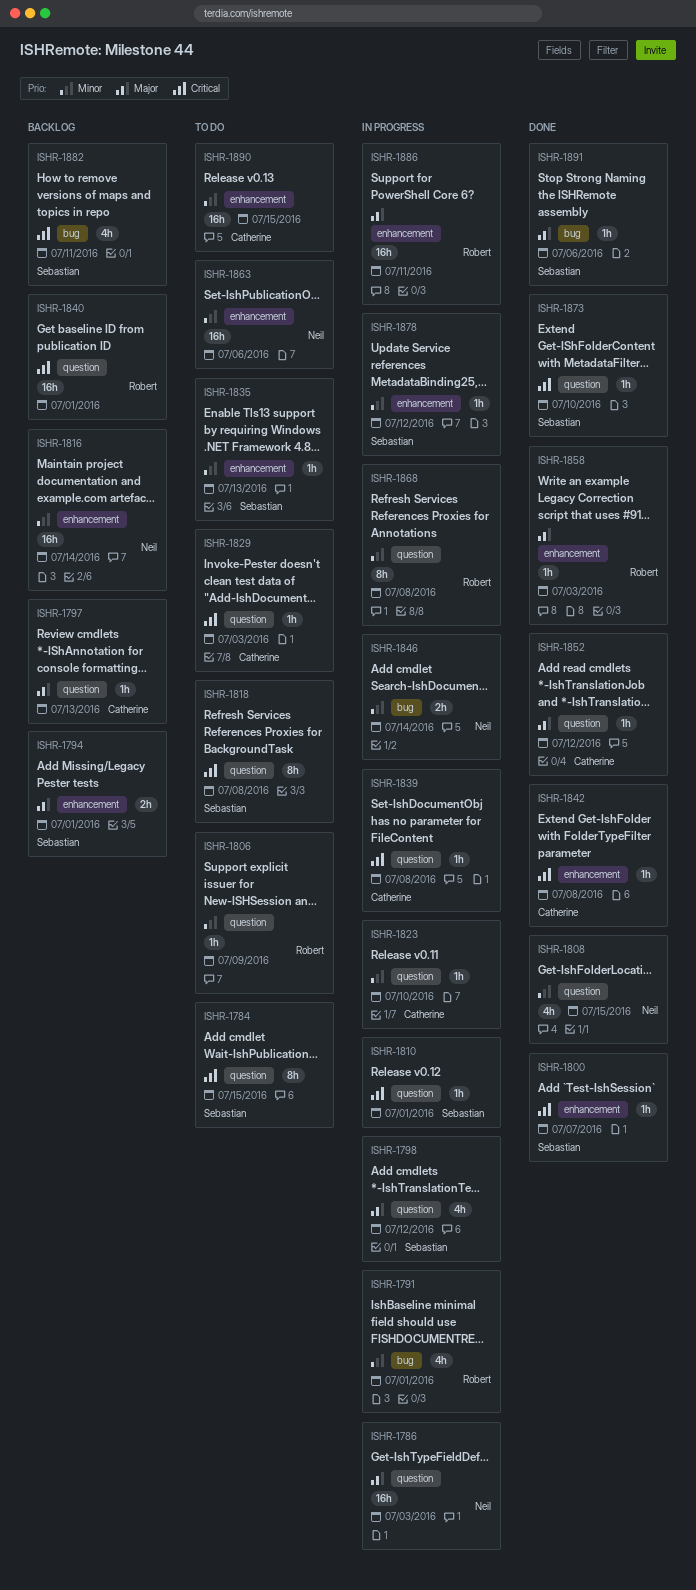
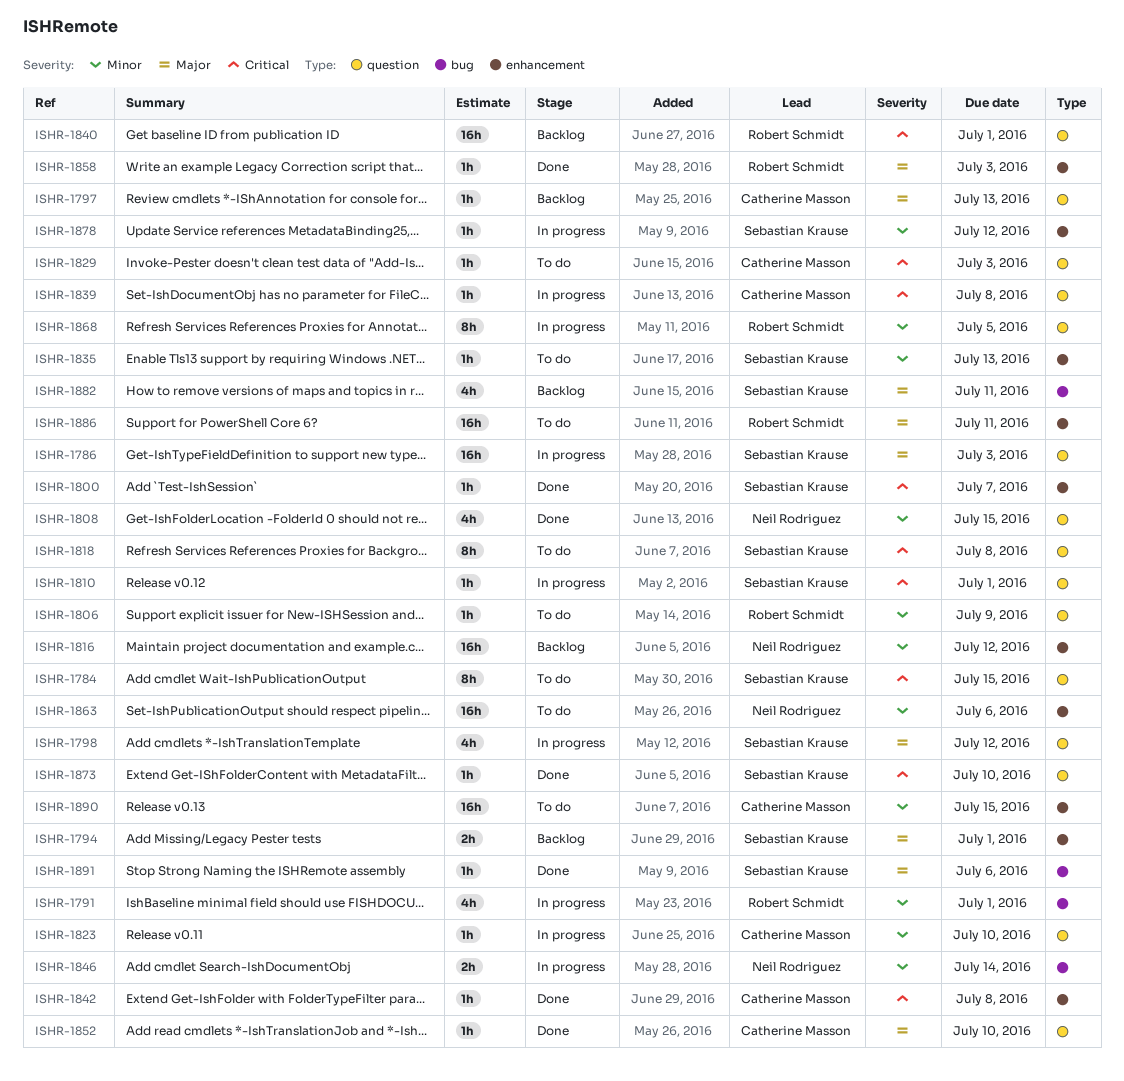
ISHR-1786, owner: Neil Rodriguez -> Sebastian Krause
ISHR-1816, due: Jul 14 -> Jul 12
ISHR-1852, due: Jul 12 -> Jul 10
ISHR-1868, due: Jul 8 -> Jul 5
ISHR-1882, priority: Critical -> Major
ISHR-1886, status: In progress -> To do

